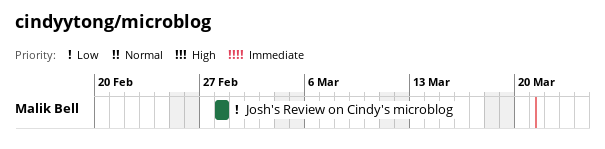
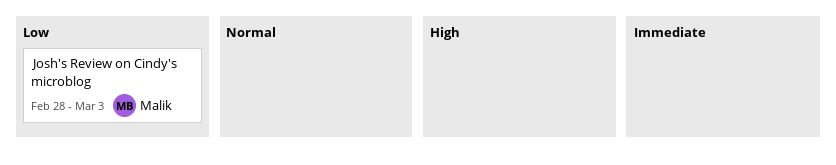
Josh's Review on Cindy's microblog, due: Feb 28 -> Mar 3

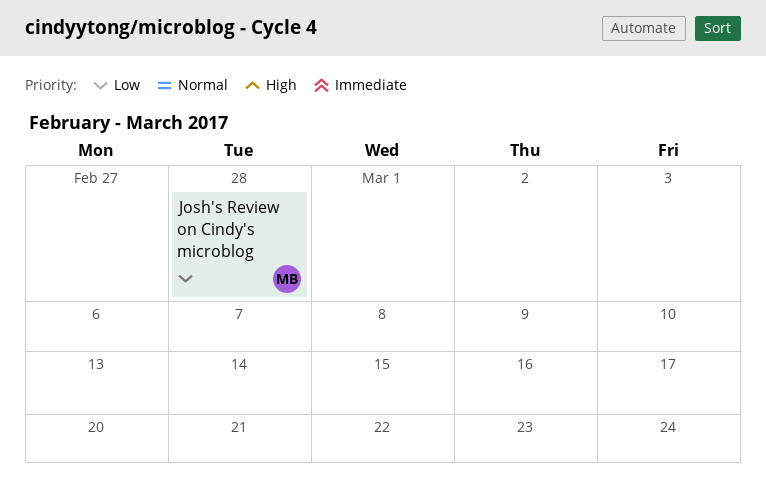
Josh's Review on Cindy's microblog, due: Mar 3 -> Feb 28

